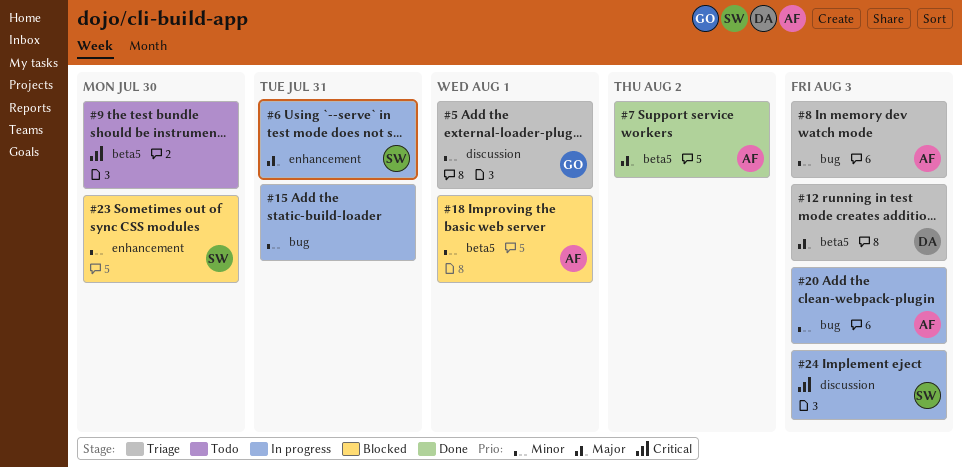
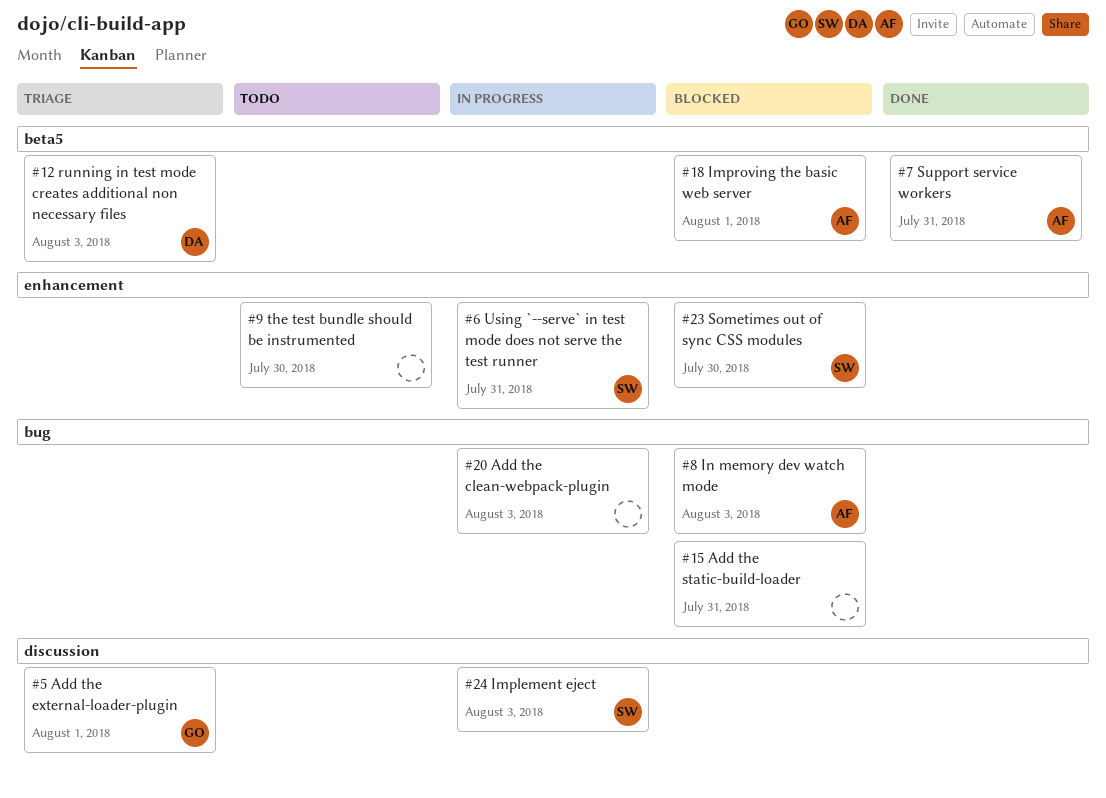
#7, due: Aug 2 -> Jul 31
#8, status: Triage -> Blocked
#9, label: beta5 -> enhancement
#15, status: In progress -> Blocked
#20, owner: AF -> none

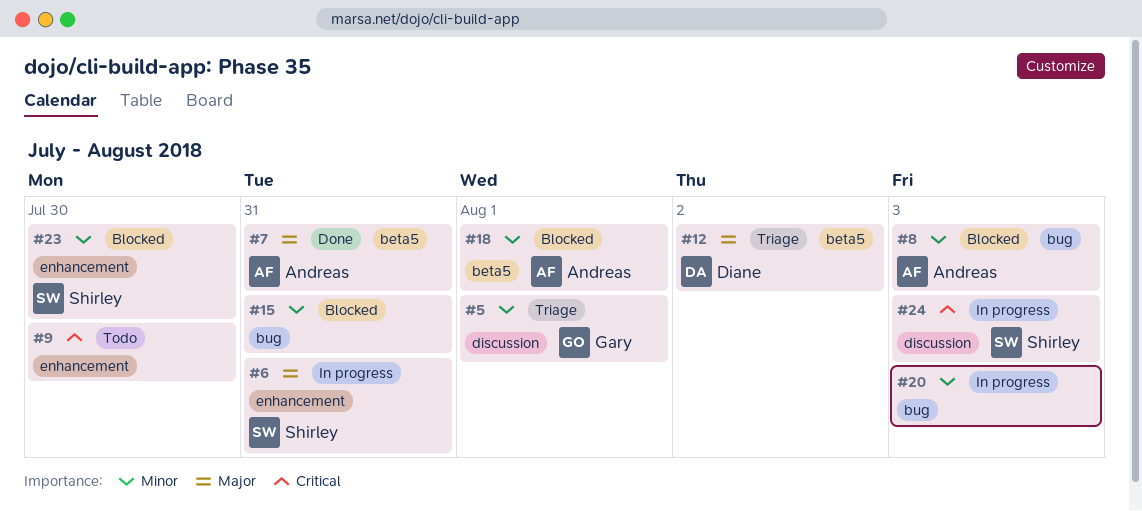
#12, due: Aug 3 -> Aug 2

